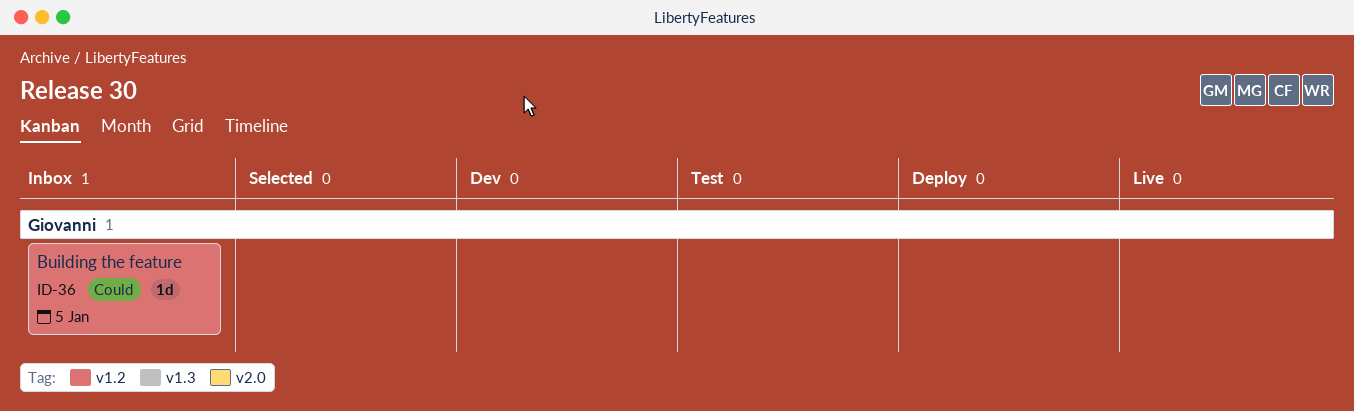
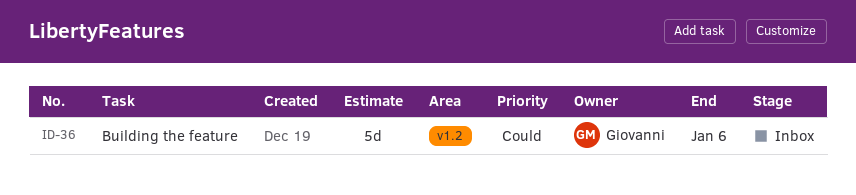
ID-36, estimate: 1d -> 5d
ID-36, due: Jan 5 -> Jan 6

